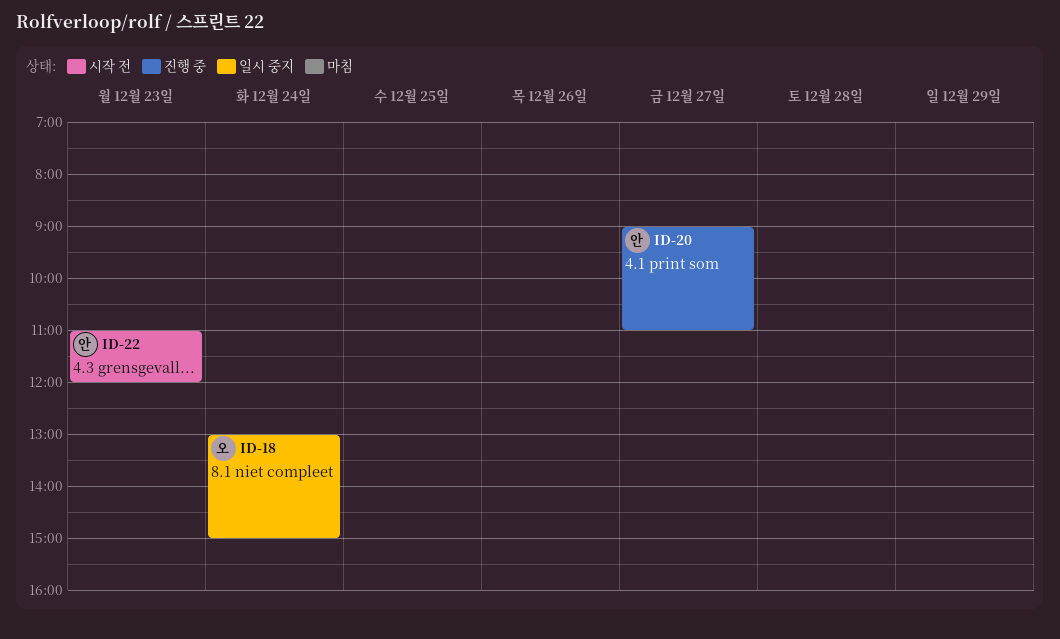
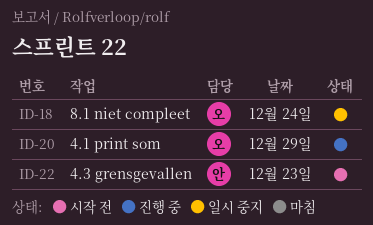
ID-20, owner: 안 -> 오
ID-20, day: Dec 27 -> Dec 29

